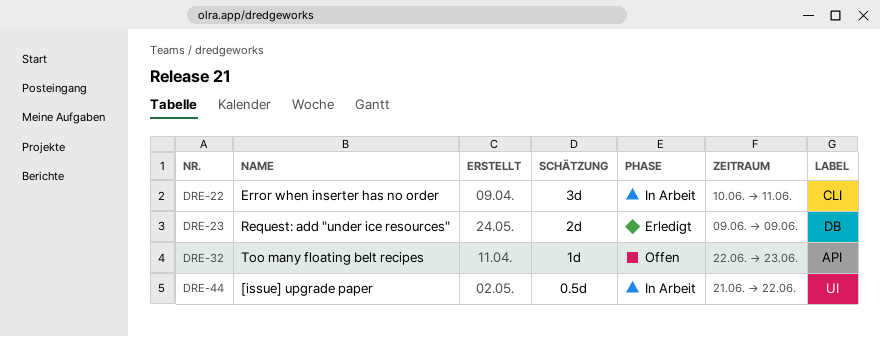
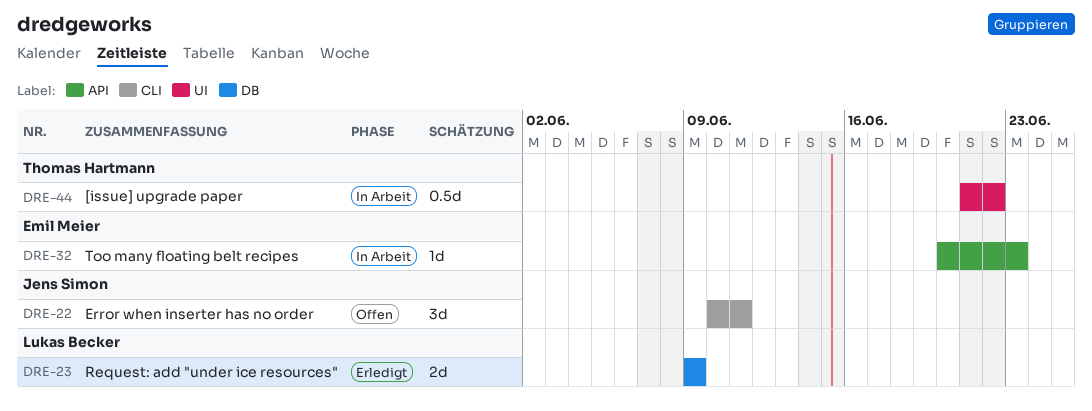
DRE-22, status: In Arbeit -> Offen
DRE-32, status: Offen -> In Arbeit
DRE-32, start: Jun 22 -> Jun 20

